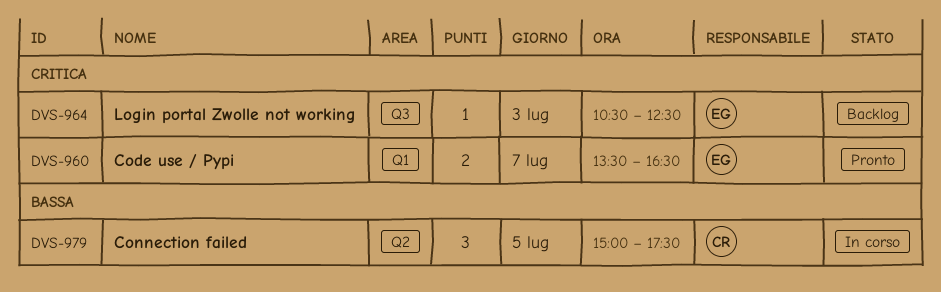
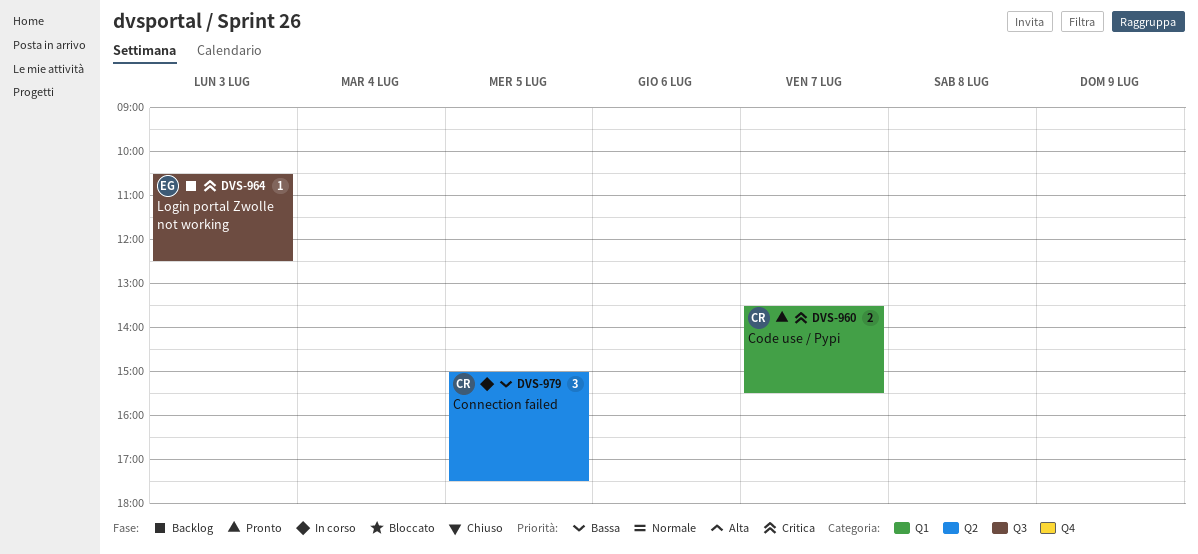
DVS-960, owner: EG -> CR
DVS-960, ends: 16:30 -> 15:30

